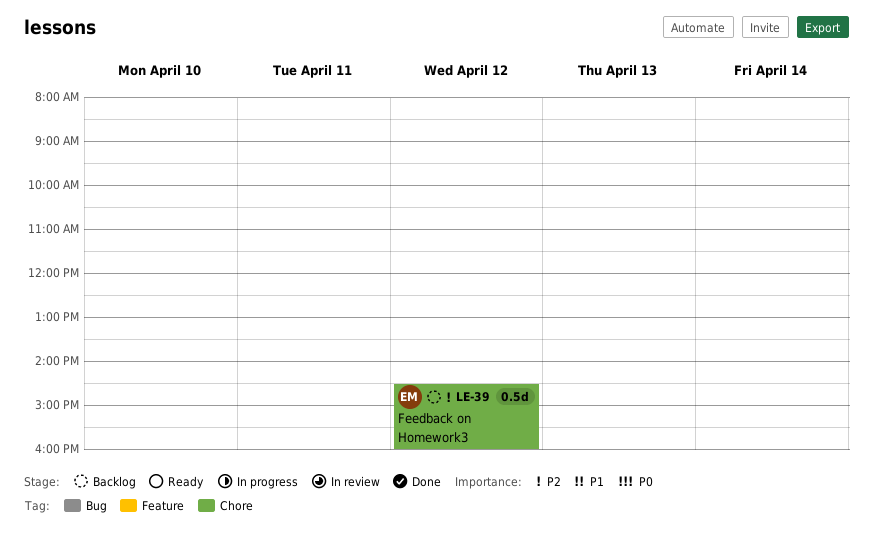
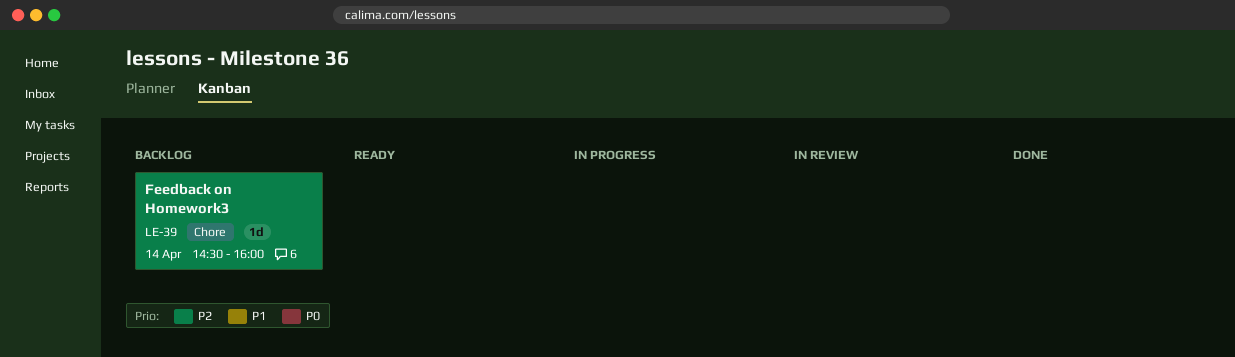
LE-39, estimate: 0.5d -> 1d
LE-39, day: Apr 12 -> Apr 14

